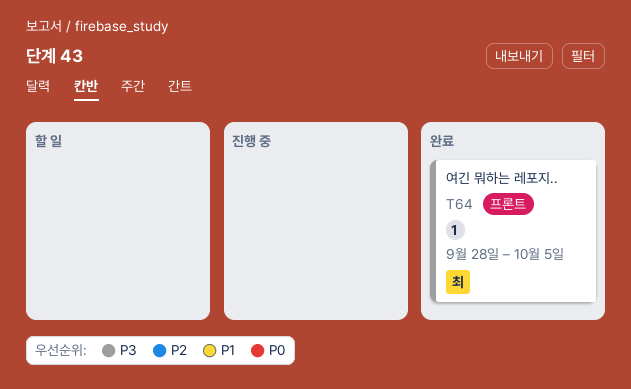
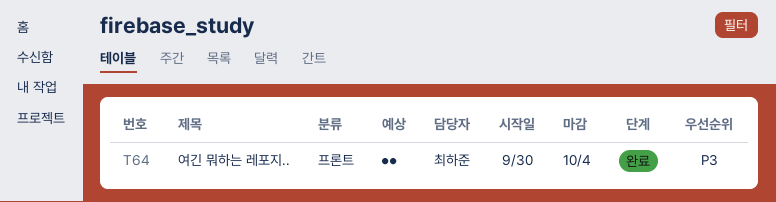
T64, estimate: 1 -> 2
T64, start: Sep 28 -> Sep 30
T64, due: Oct 5 -> Oct 4

